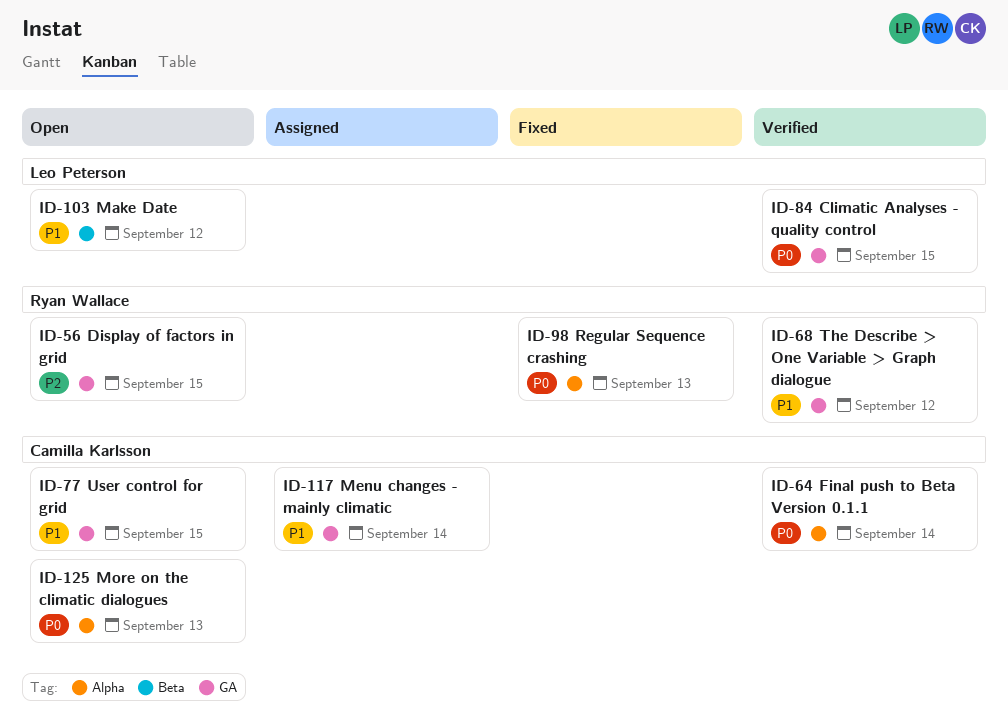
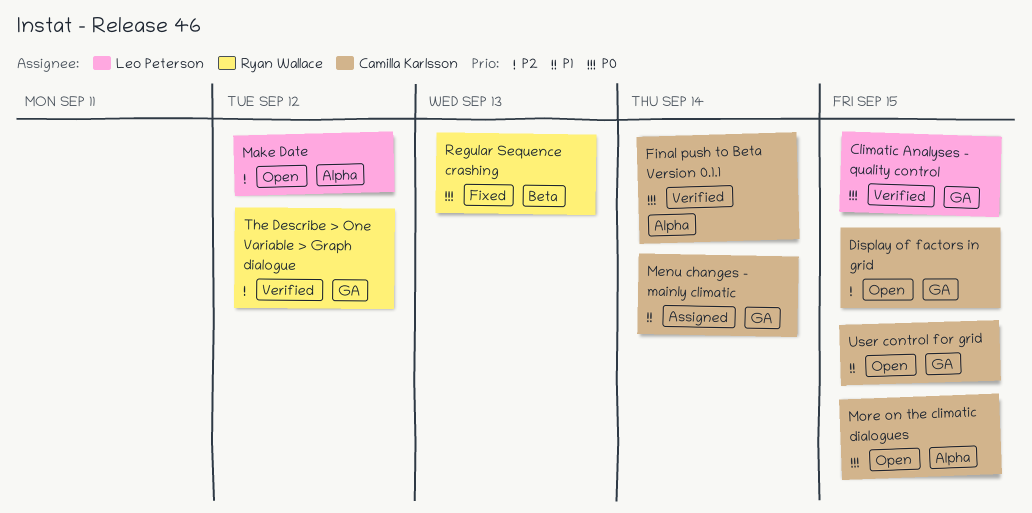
Display of factors in grid, owner: Ryan Wallace -> Camilla Karlsson
Make Date, priority: P1 -> P2
Make Date, label: Beta -> Alpha
More on the climatic dialogues, due: Sep 13 -> Sep 15
Regular Sequence crashing, label: Alpha -> Beta
The Describe > One Variable > Graph dialogue, priority: P1 -> P2

